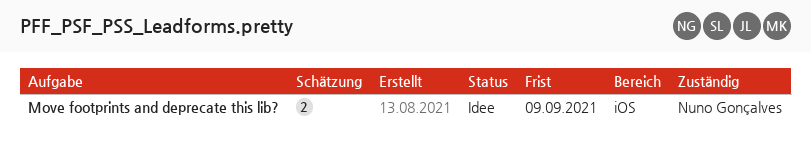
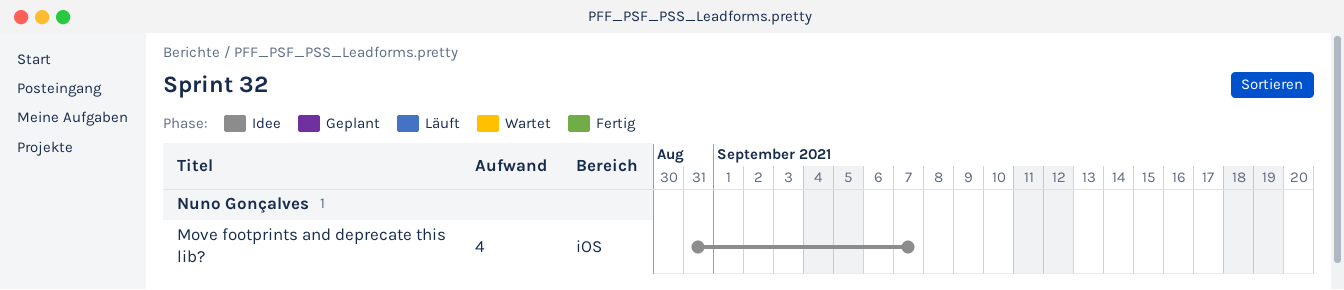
Move footprints and deprecate this lib?, estimate: 2 -> 4
Move footprints and deprecate this lib?, due: Sep 9 -> Sep 7

